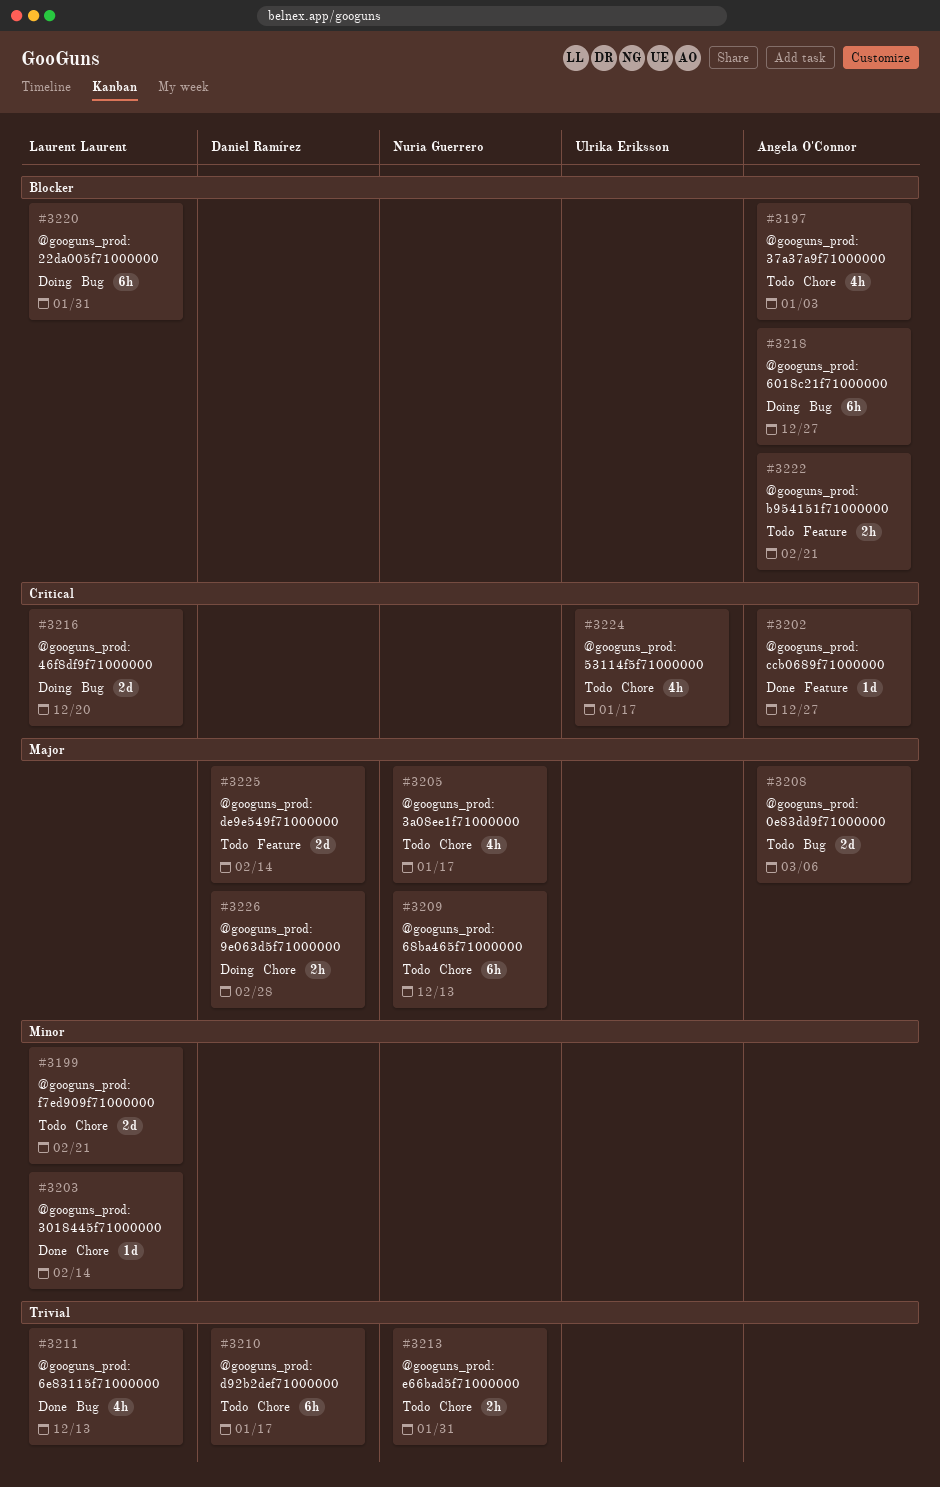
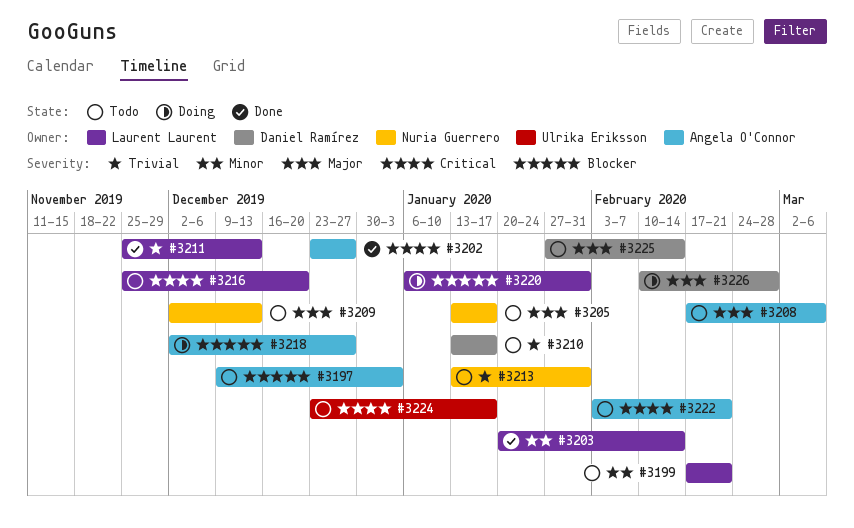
#3216, status: Doing -> Todo
#3222, priority: Blocker -> Critical

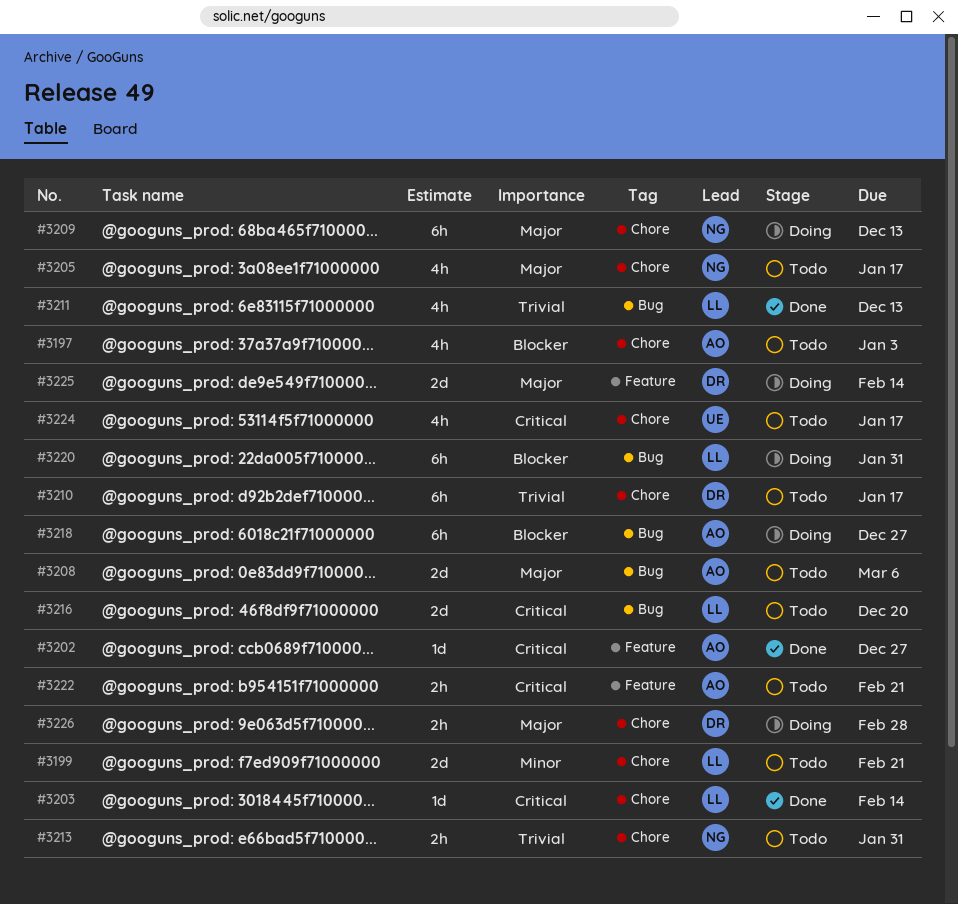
#3203, priority: Minor -> Critical
#3209, status: Todo -> Doing
#3225, status: Todo -> Doing

